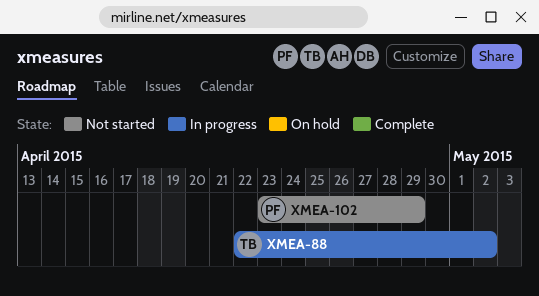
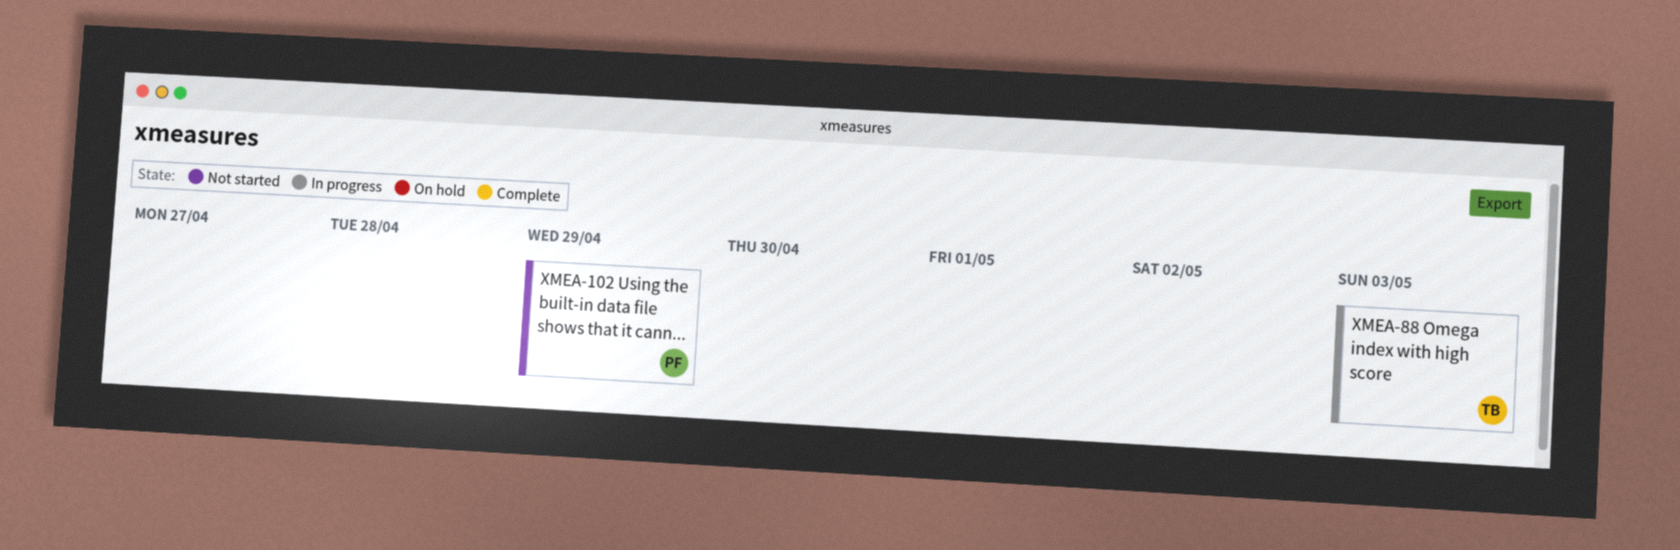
XMEA-88, due: May 2 -> May 3

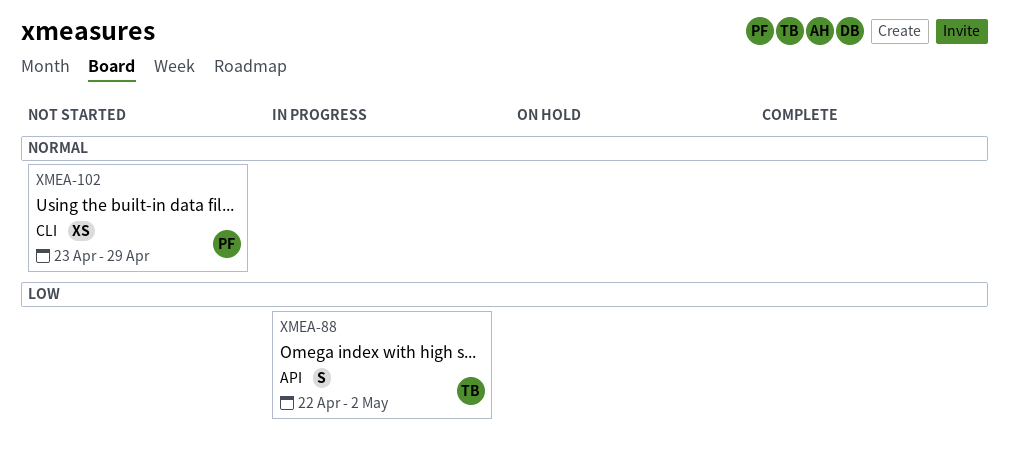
XMEA-88, due: May 3 -> May 2

